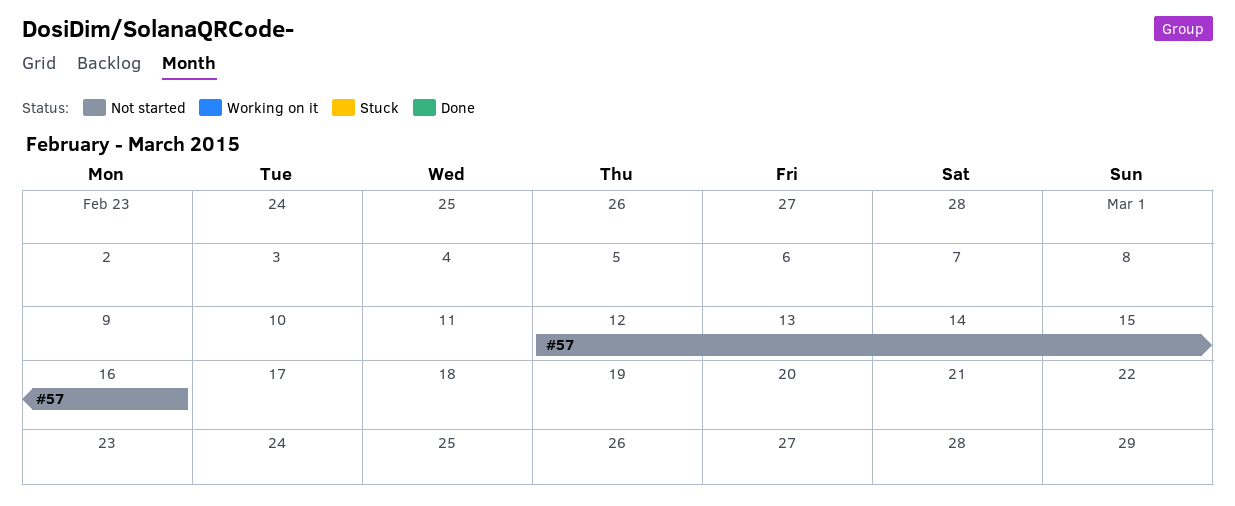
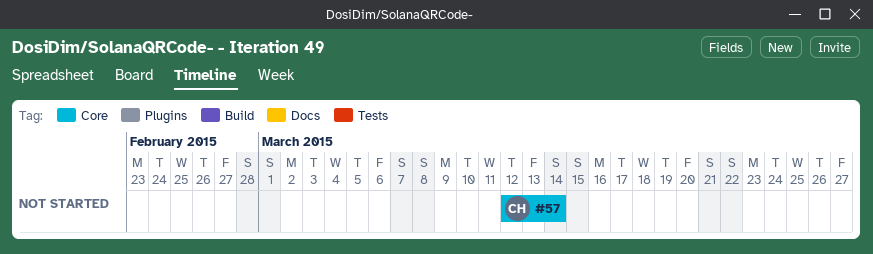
#57, due: Mar 16 -> Mar 14

